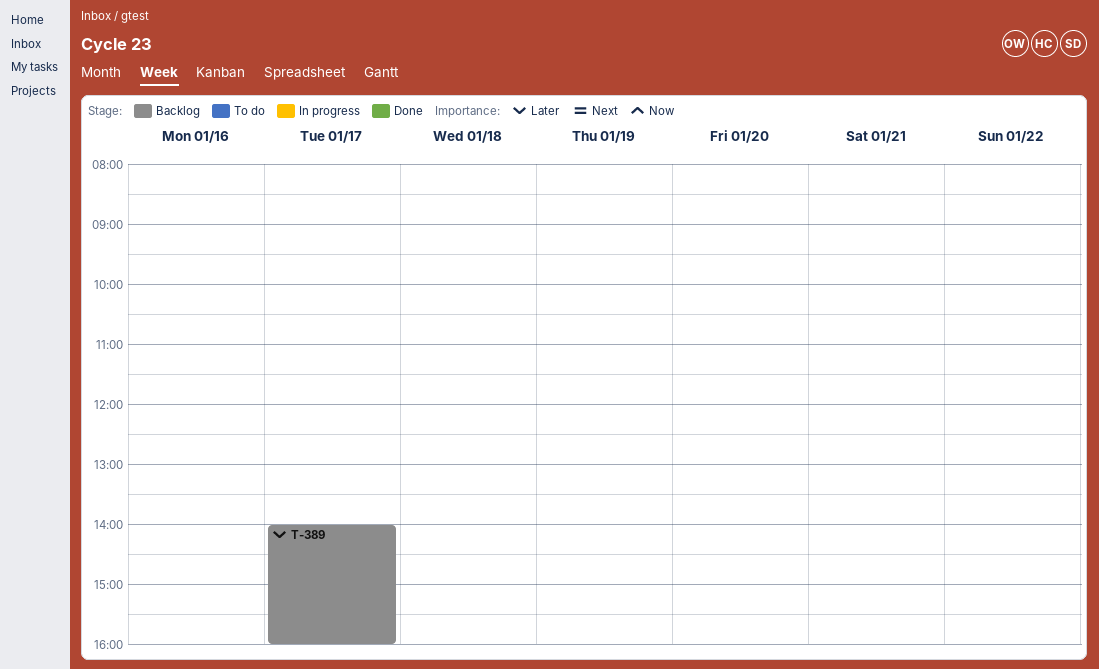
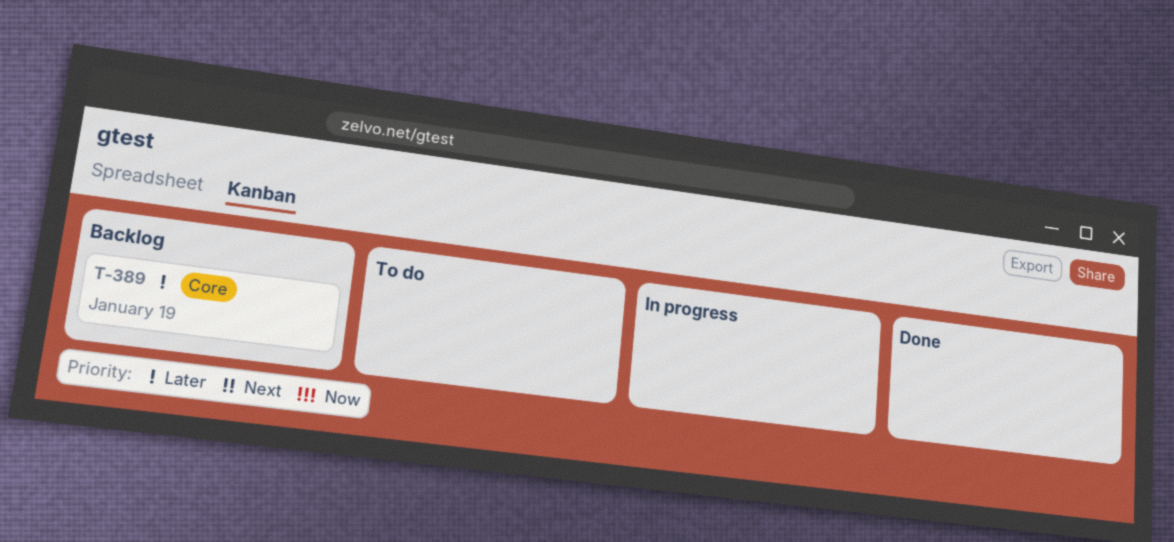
T-389, day: Jan 17 -> Jan 19

